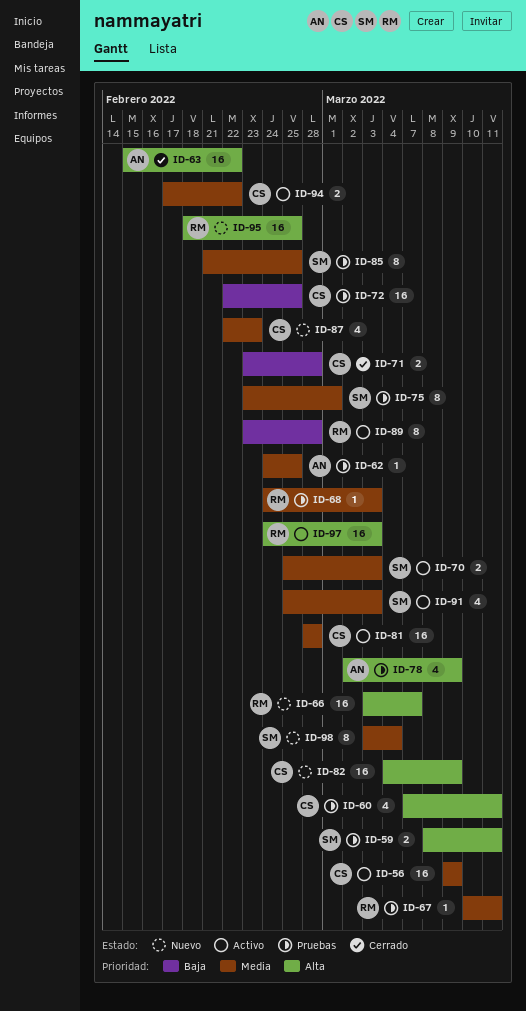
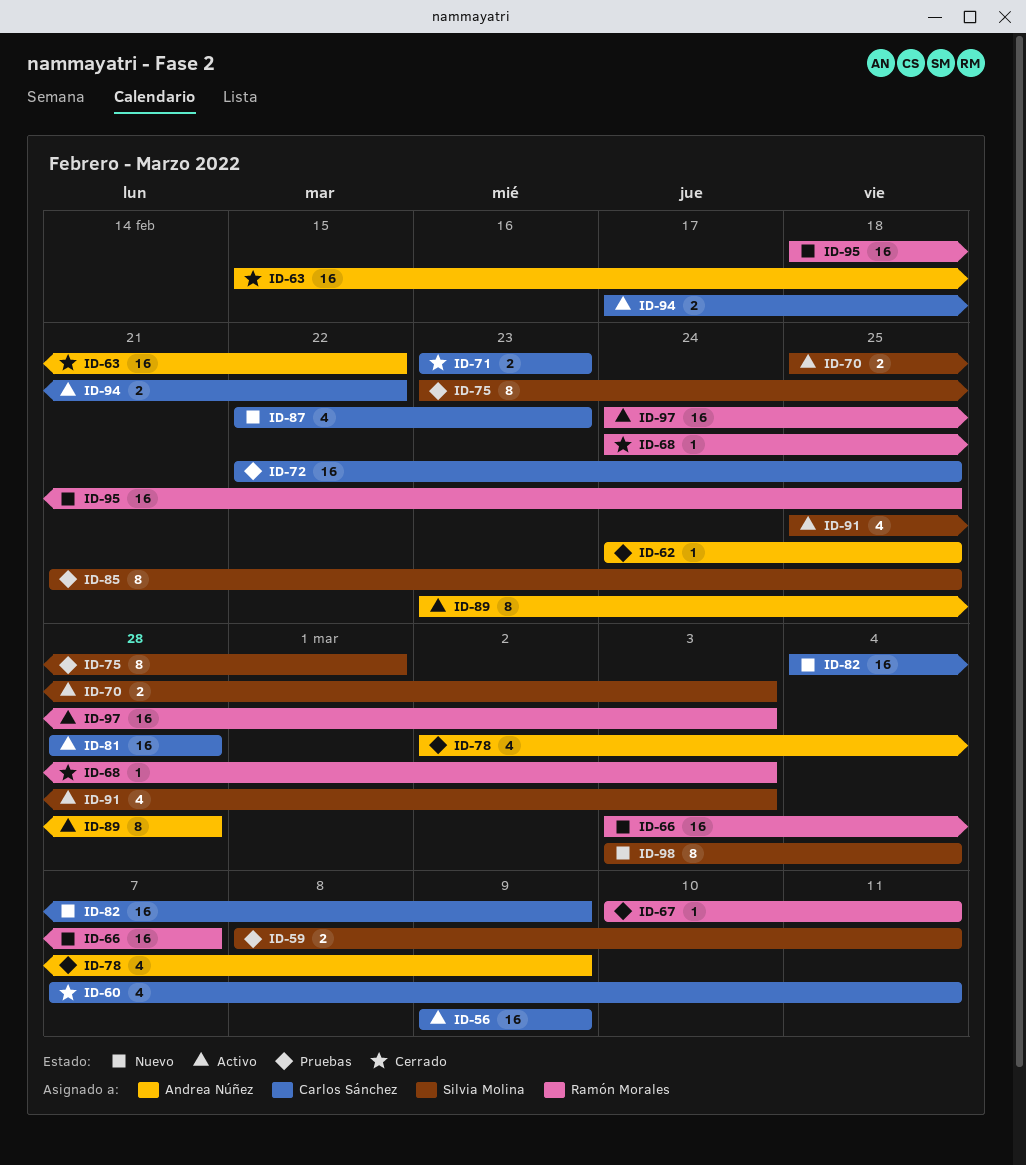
ID-60, status: Pruebas -> Cerrado
ID-68, status: Pruebas -> Cerrado
ID-71, due: Feb 28 -> Feb 23
ID-89, owner: Ramón Morales -> Andrea Núñez

